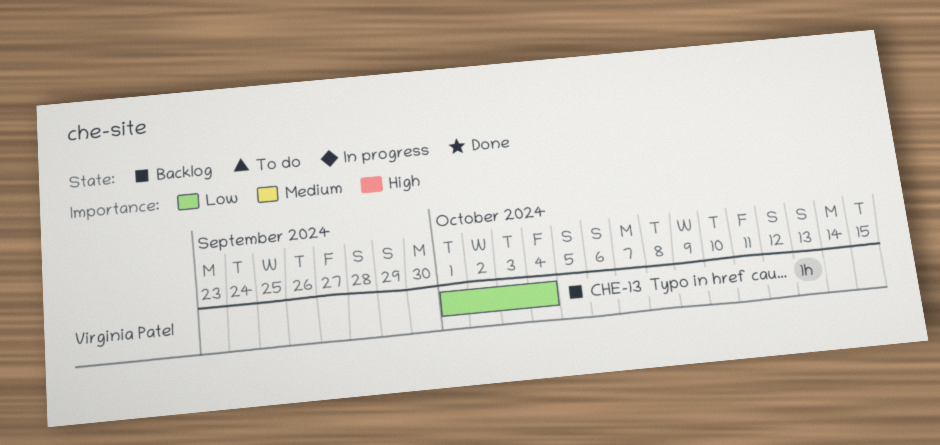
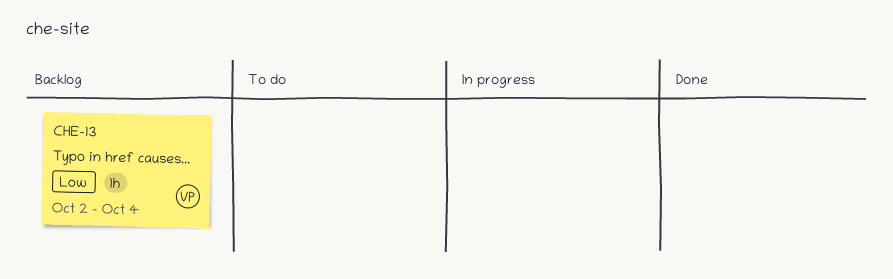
CHE-13, start: Oct 1 -> Oct 2

